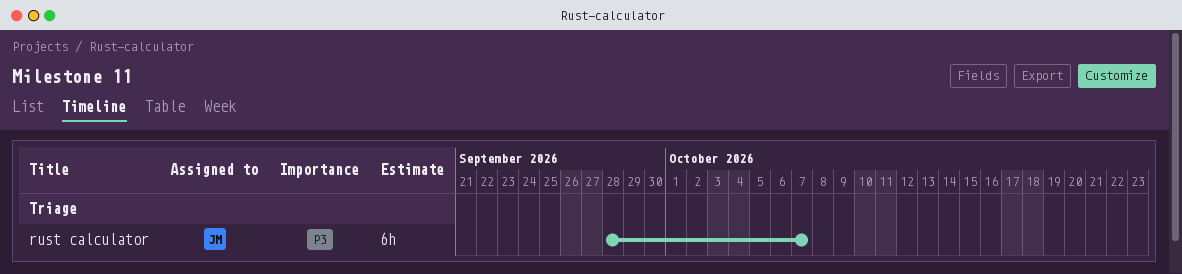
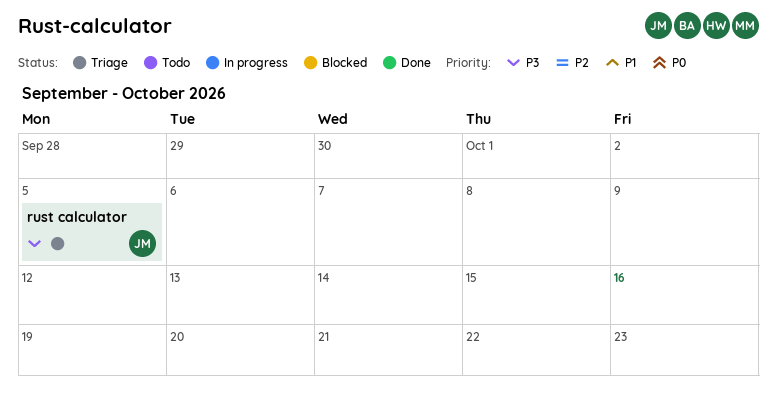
rust calculator, due: Oct 7 -> Oct 5

